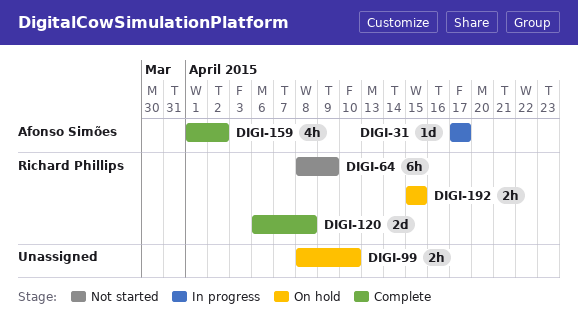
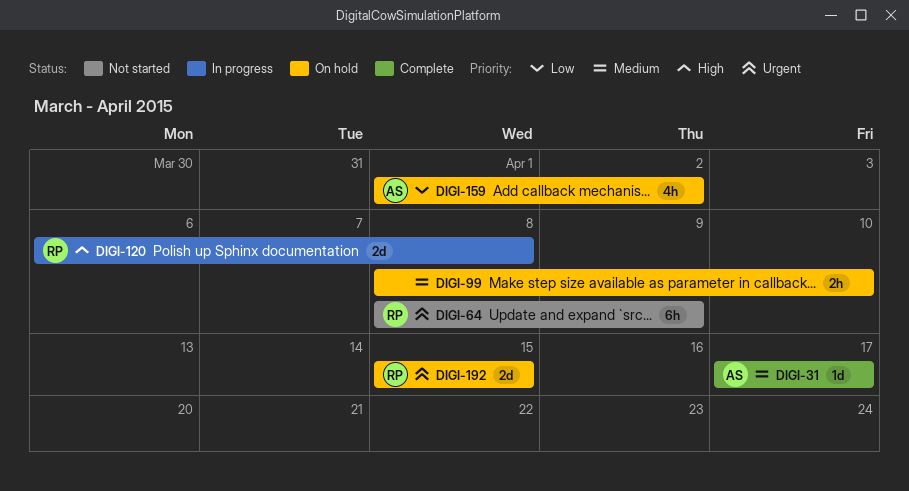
DIGI-31, status: In progress -> Complete
DIGI-120, status: Complete -> In progress
DIGI-159, status: Complete -> On hold
DIGI-192, estimate: 2h -> 2d

